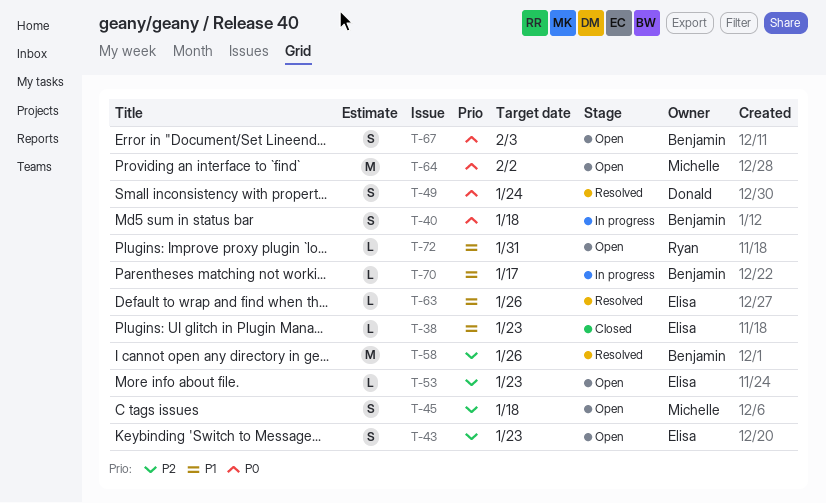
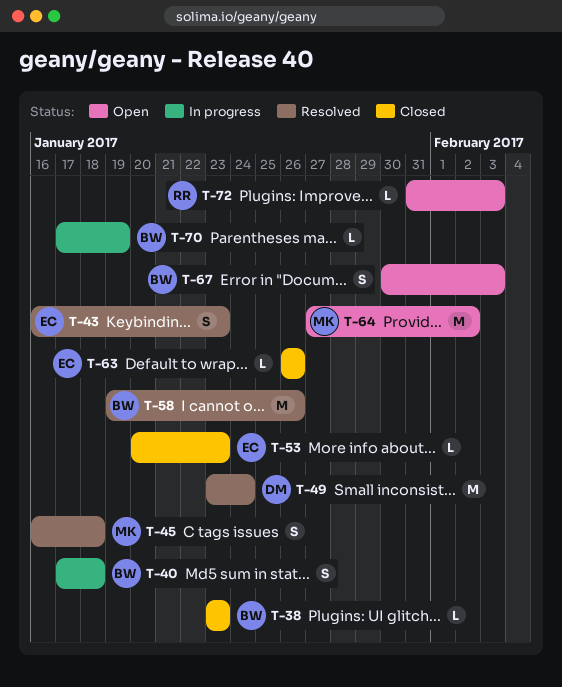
T-38, owner: Elisa -> Benjamin
T-43, status: Open -> Resolved
T-45, status: Open -> Resolved
T-49, estimate: S -> M
T-53, status: Open -> Closed
T-63, status: Resolved -> Closed
T-70, due: Jan 17 -> Jan 19
T-72, due: Jan 31 -> Feb 3

